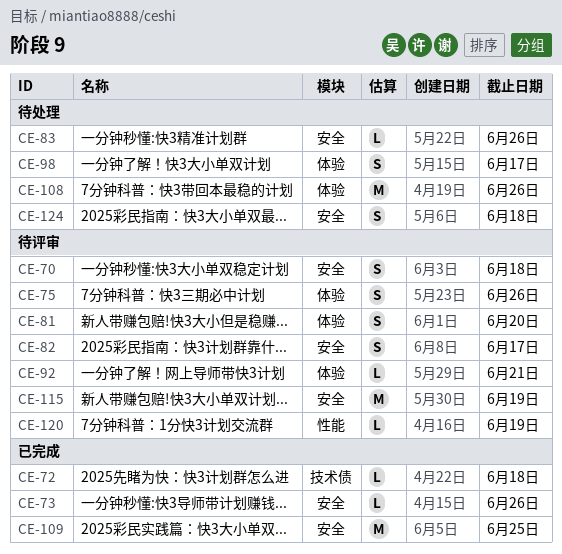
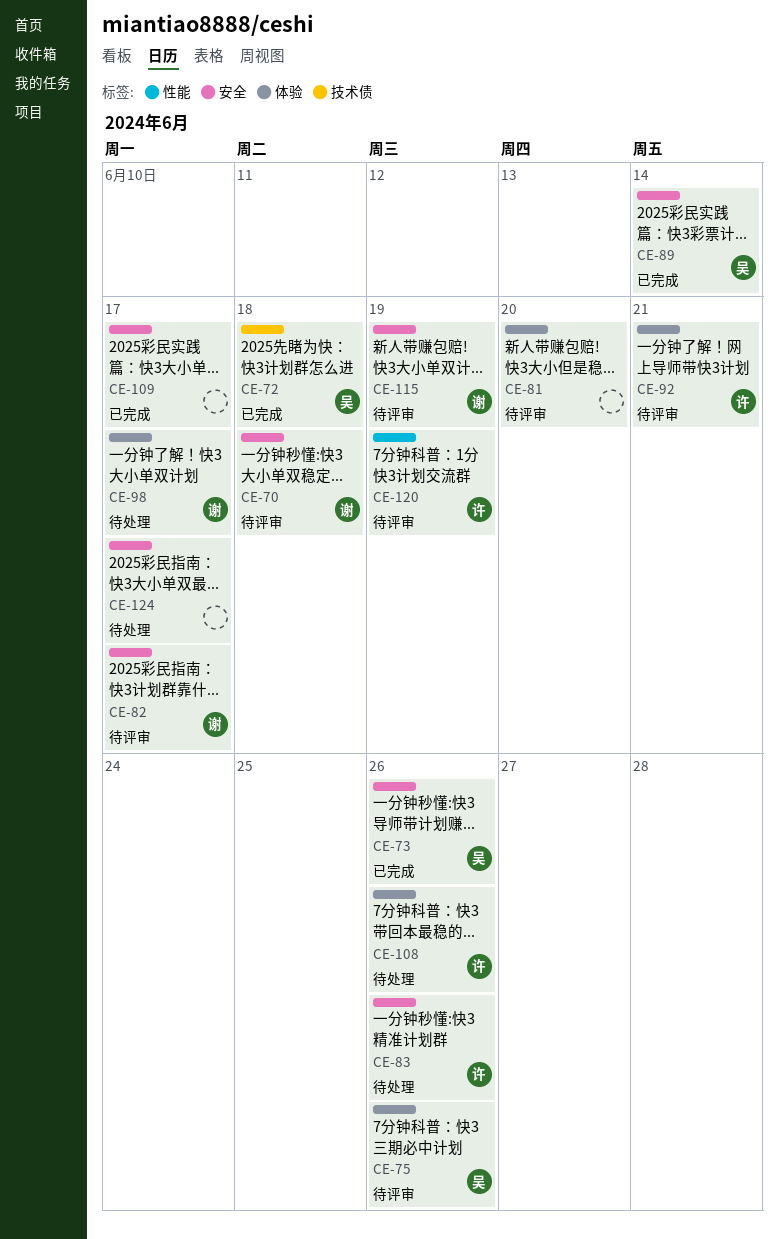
CE-89: none -> present
CE-109, due: Jun 25 -> Jun 17
CE-124, due: Jun 18 -> Jun 17

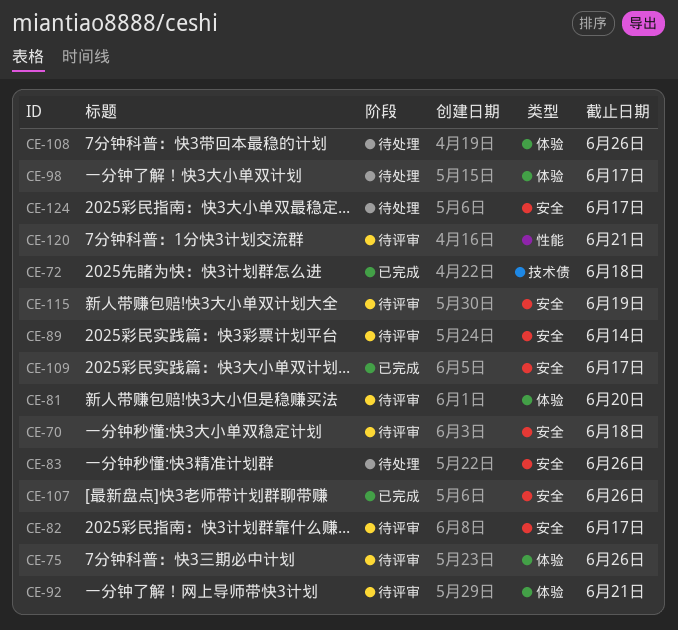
CE-73: present -> none
CE-89, status: 已完成 -> 待评审
CE-107: none -> present
CE-120, due: Jun 19 -> Jun 21

